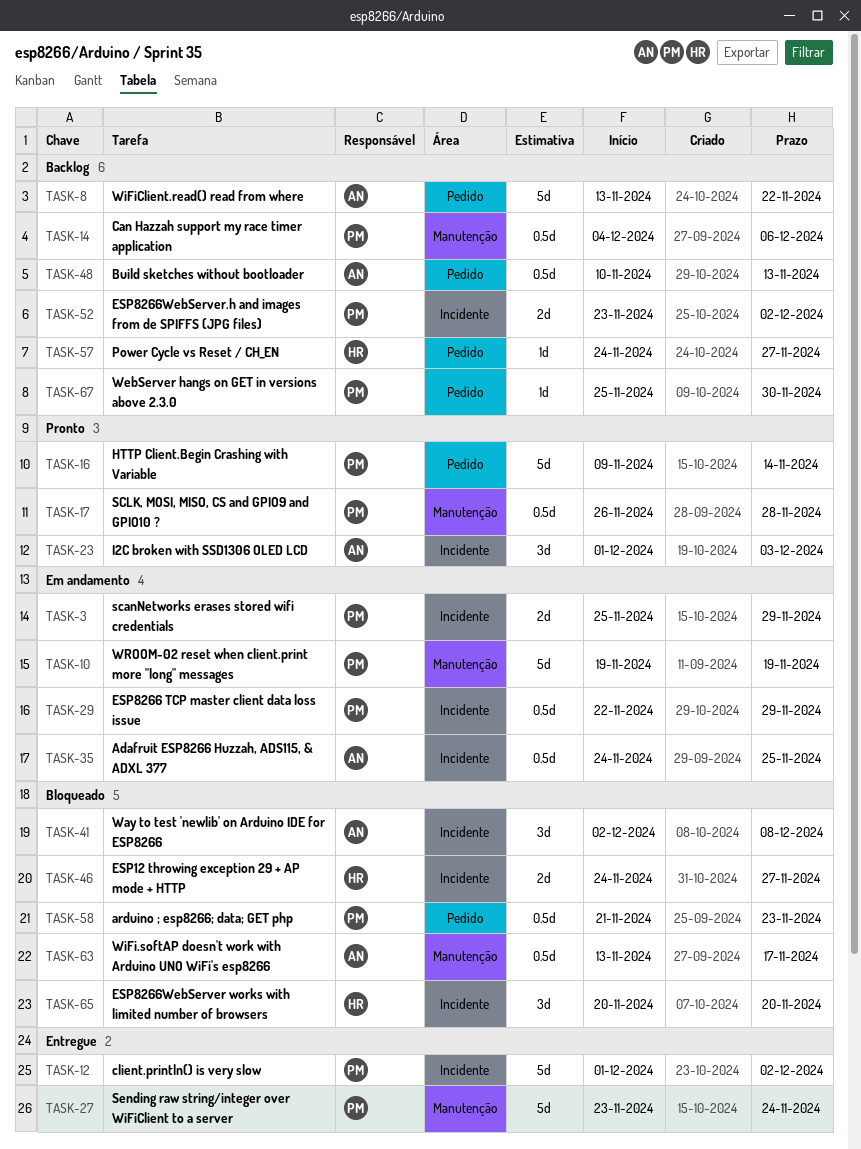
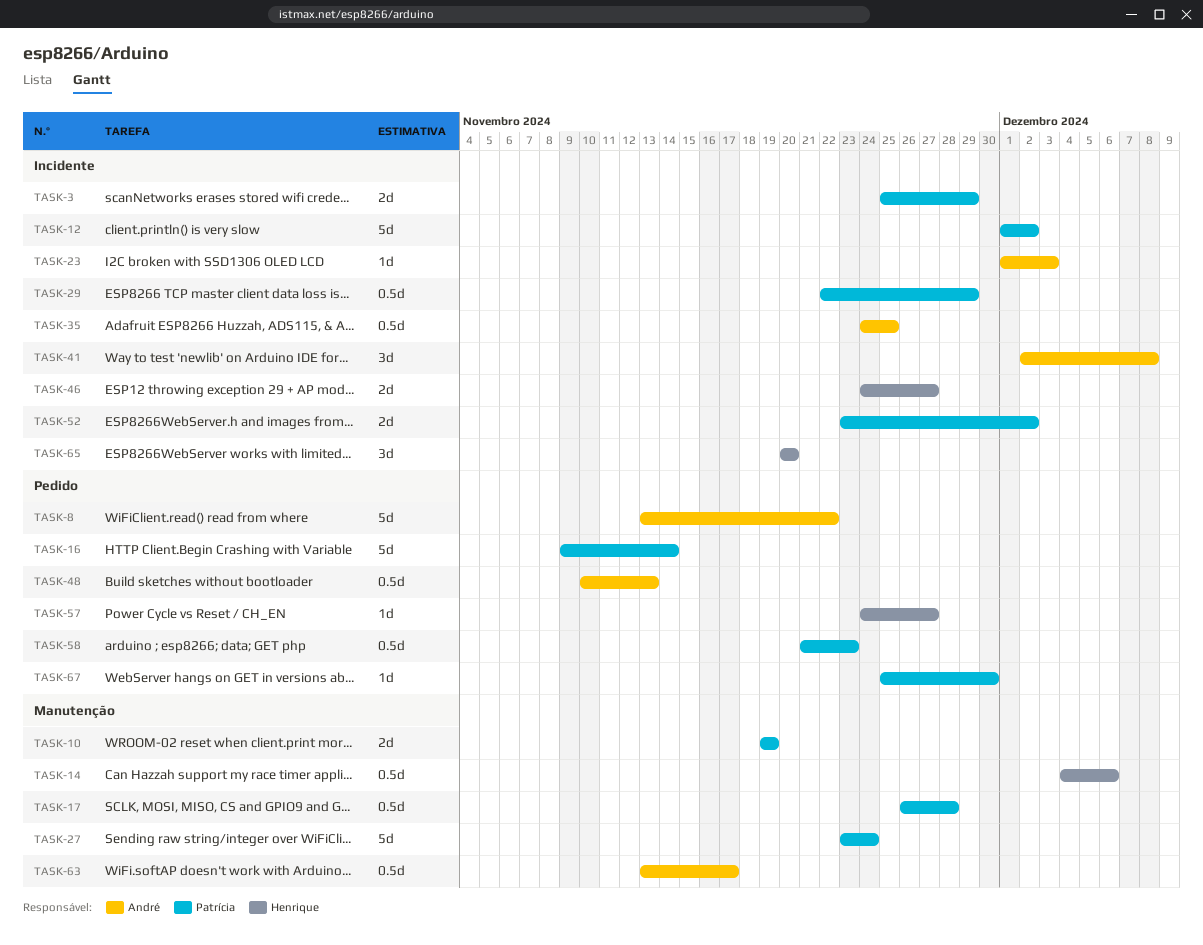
TASK-10, estimate: 5d -> 2d
TASK-14, owner: Patrícia -> Henrique
TASK-23, estimate: 3d -> 1d

